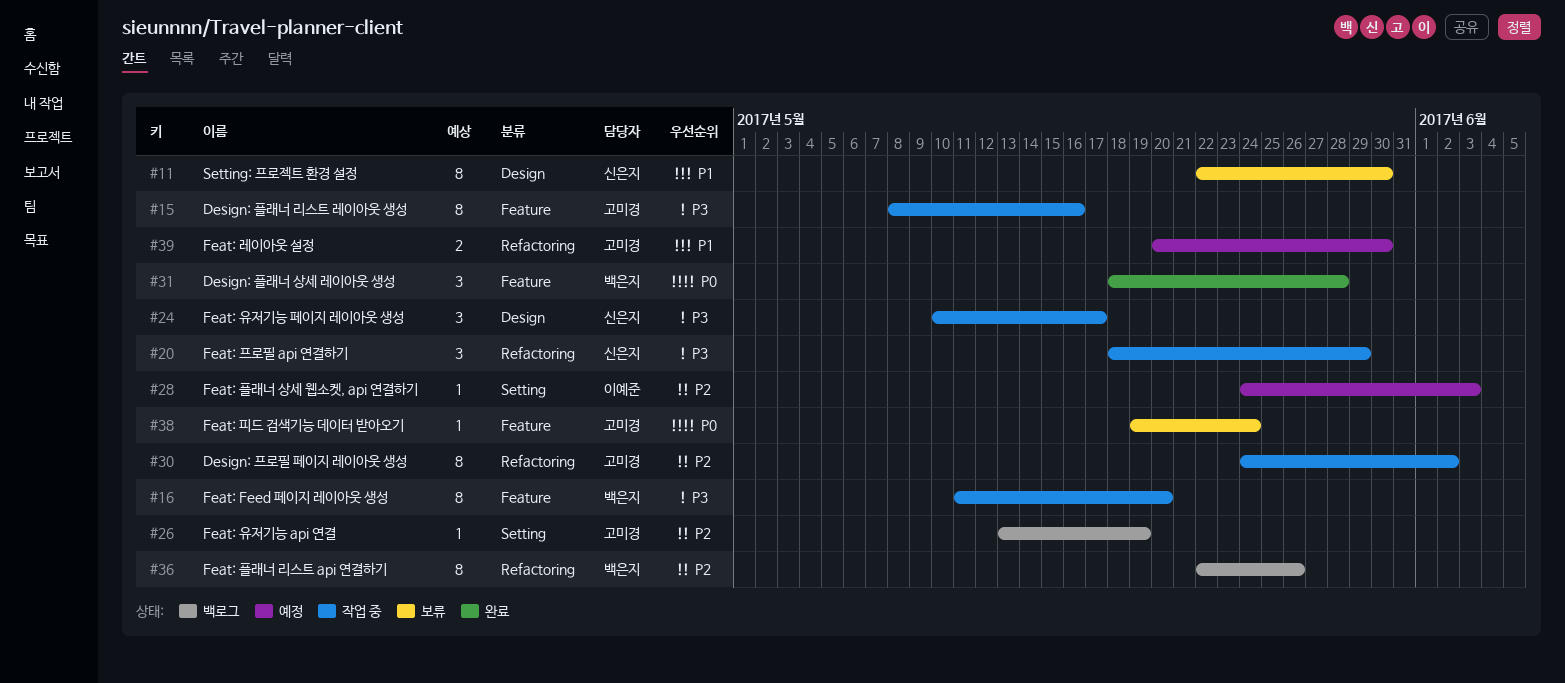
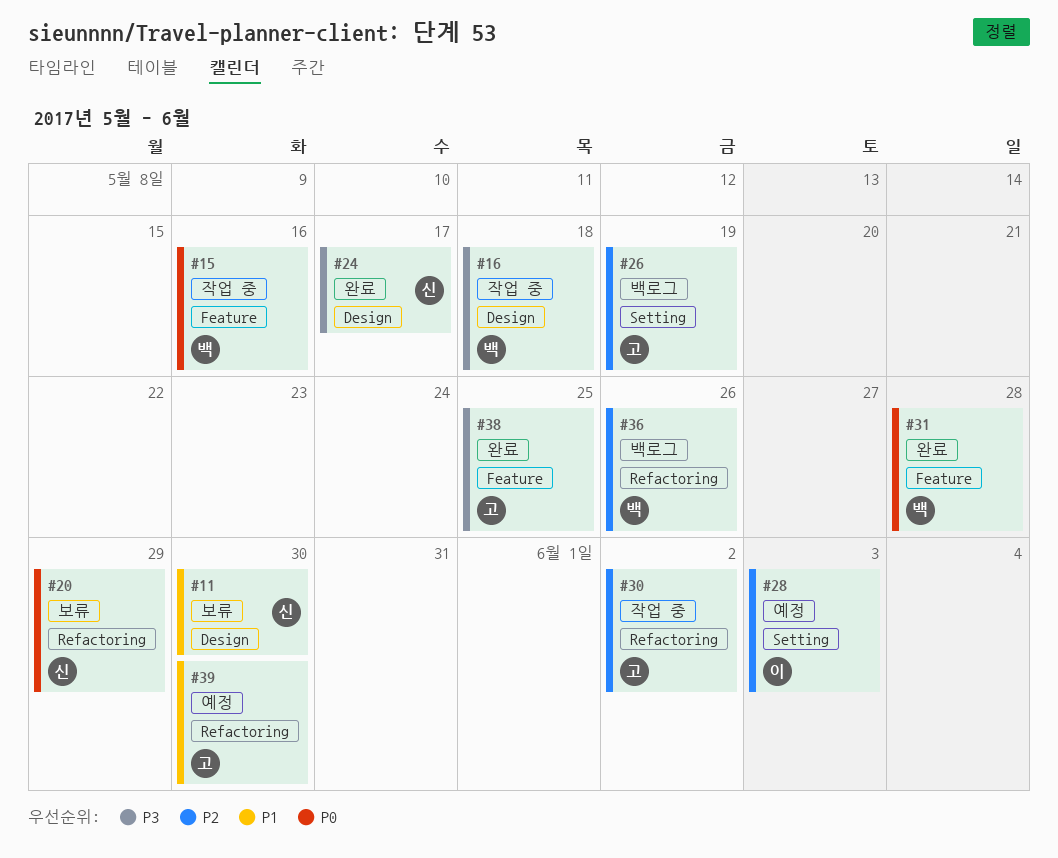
#15, owner: 고미경 -> 백은지
#15, priority: P3 -> P0
#16, label: Feature -> Design
#16, due: May 20 -> May 18
#20, status: 작업 중 -> 보류
#20, priority: P3 -> P0
#24, status: 작업 중 -> 완료
#38, status: 보류 -> 완료
#38, priority: P0 -> P3
#38, due: May 24 -> May 25

